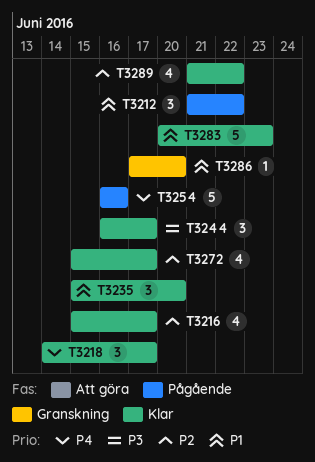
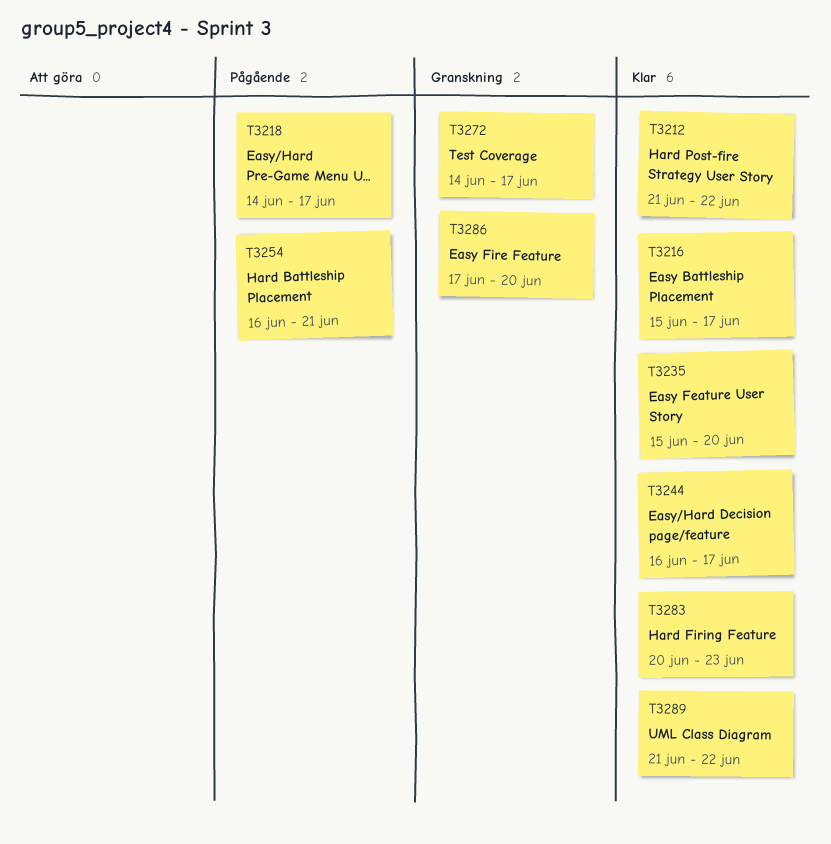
T3212, status: Pågående -> Klar
T3218, status: Klar -> Pågående
T3254, due: Jun 16 -> Jun 21
T3272, status: Klar -> Granskning
T3272, start: Jun 15 -> Jun 14

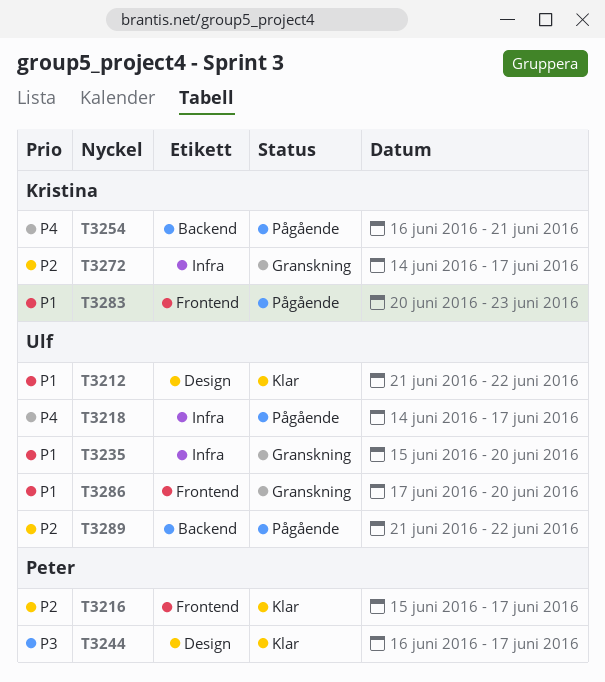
T3235, status: Klar -> Granskning
T3283, status: Klar -> Pågående
T3289, status: Klar -> Pågående

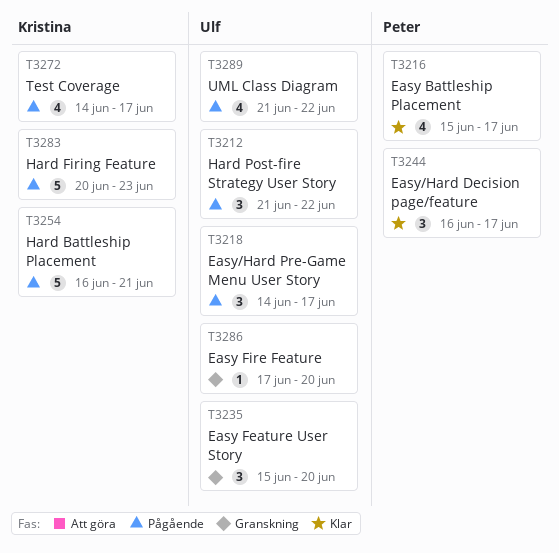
T3212, status: Klar -> Pågående
T3272, status: Granskning -> Pågående

